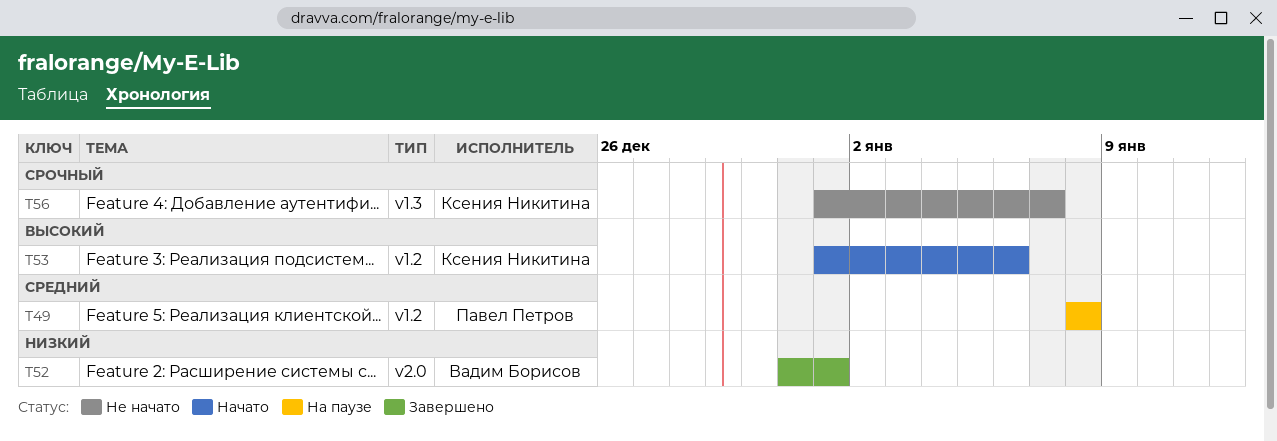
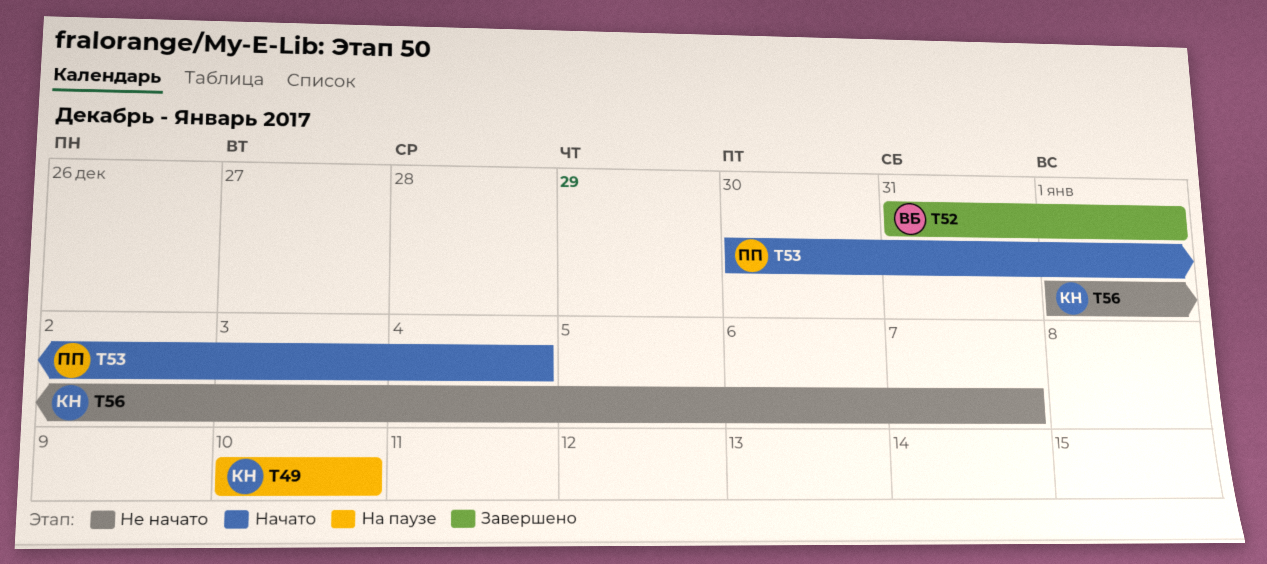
T49, owner: Павел Петров -> Ксения Никитина
T49, start: Jan 8 -> Jan 10
T49, due: Jan 8 -> Jan 10
T53, owner: Ксения Никитина -> Павел Петров
T53, start: Jan 1 -> Dec 30
T53, due: Jan 6 -> Jan 4

